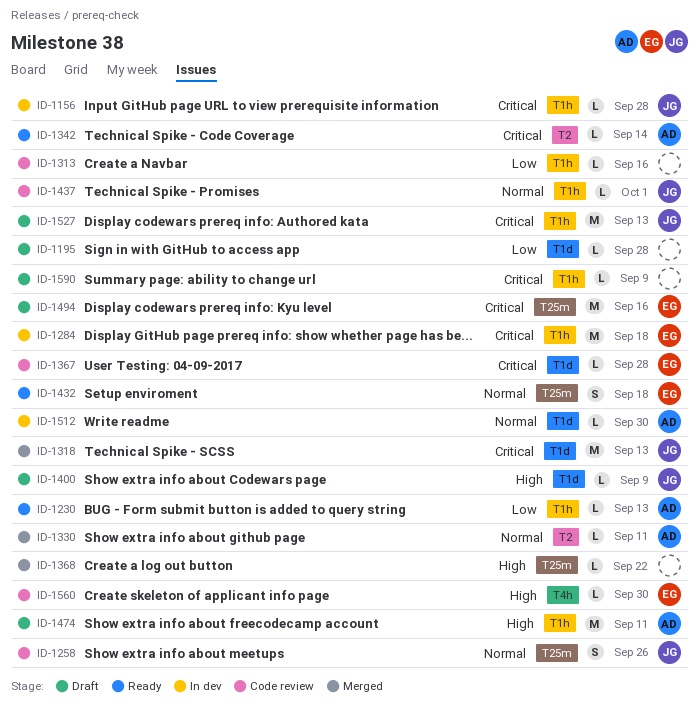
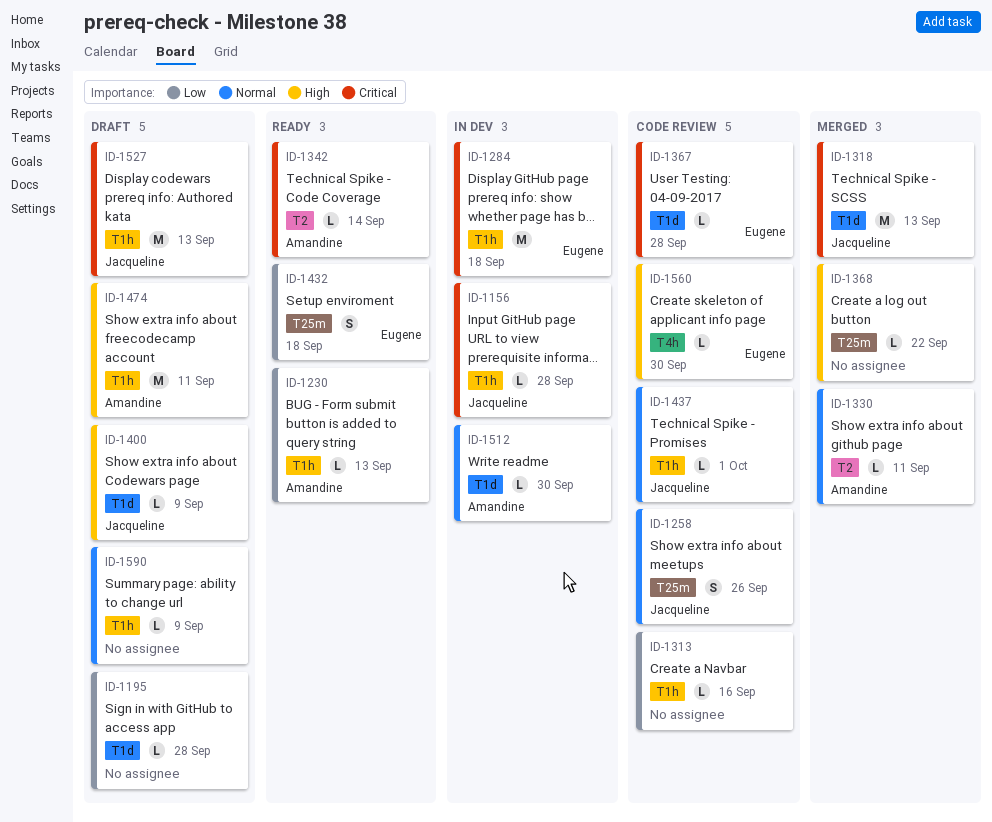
ID-1432, priority: Normal -> Low
ID-1494: present -> none
ID-1590, priority: Critical -> Normal

